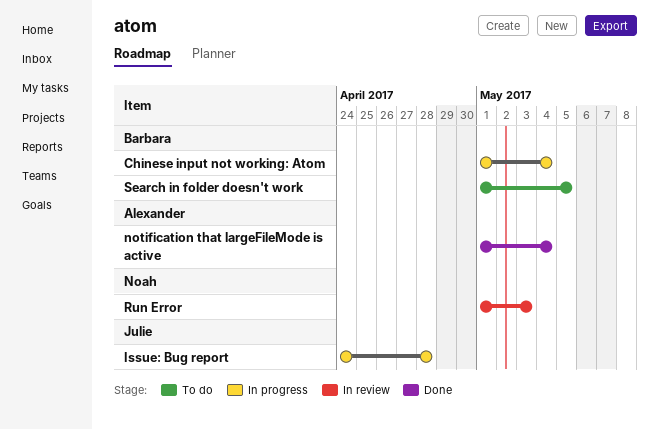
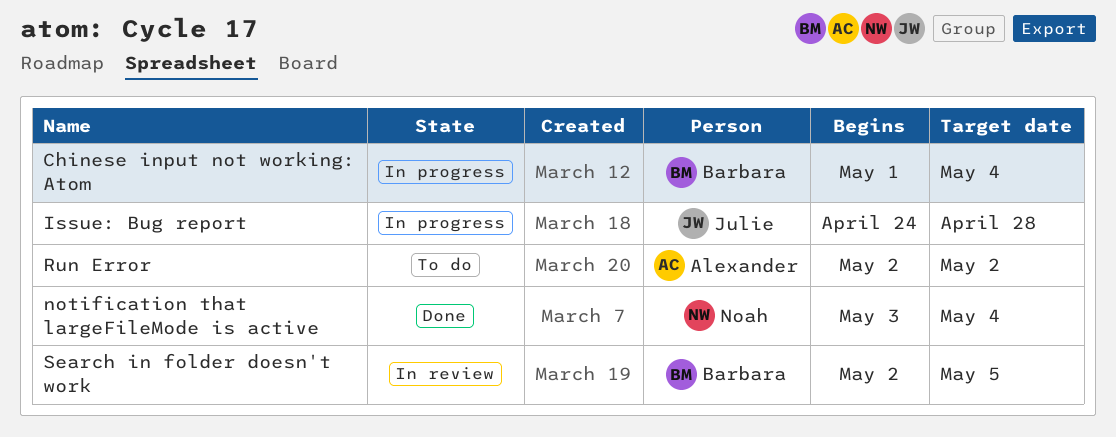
notification that largeFileMode is active, owner: Alexander -> Noah
notification that largeFileMode is active, start: May 1 -> May 3
Run Error, status: In review -> To do
Run Error, owner: Noah -> Alexander
Run Error, start: May 1 -> May 2
Run Error, due: May 3 -> May 2
Search in folder doesn't work, status: To do -> In review
Search in folder doesn't work, start: May 1 -> May 2

